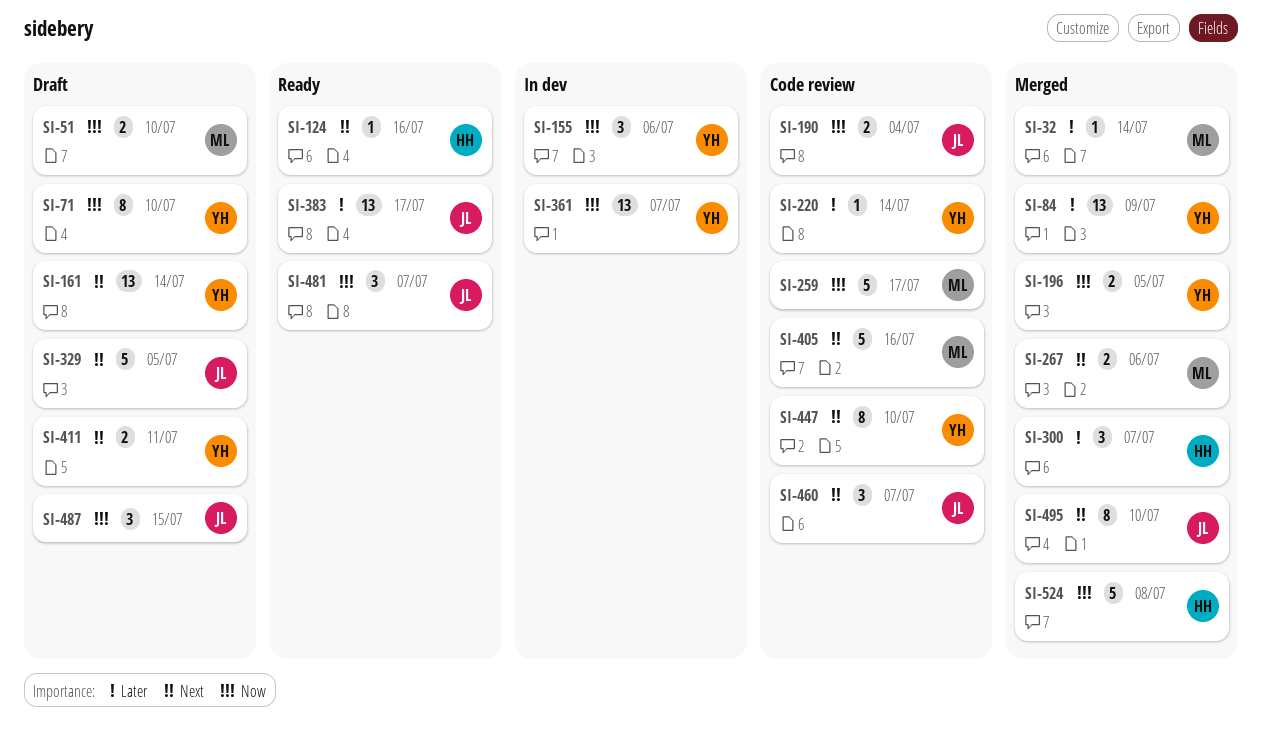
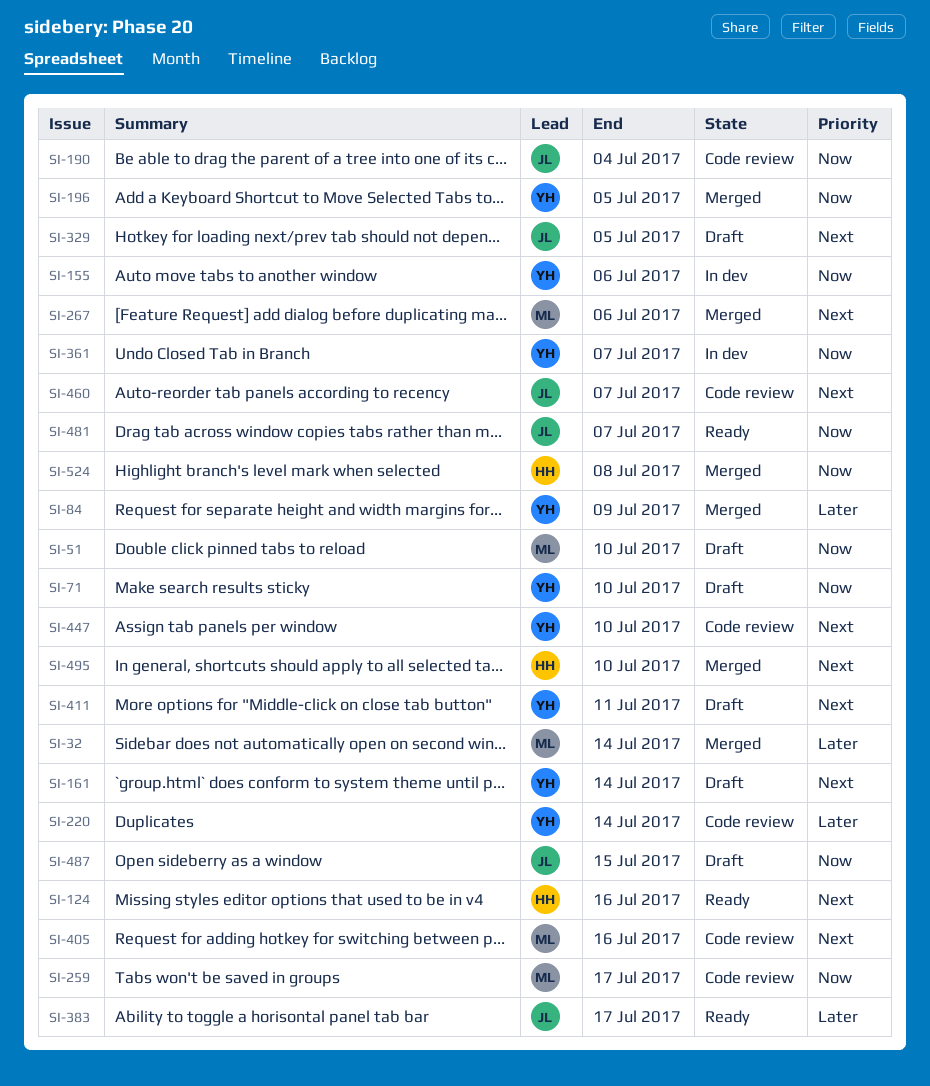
SI-300: present -> none
SI-495, owner: JL -> HH

